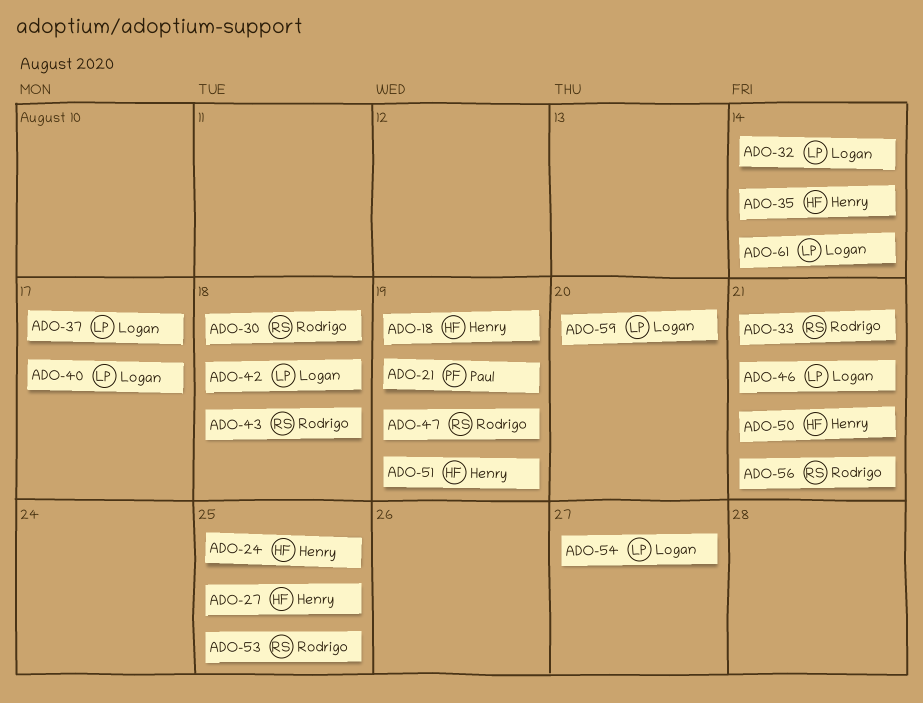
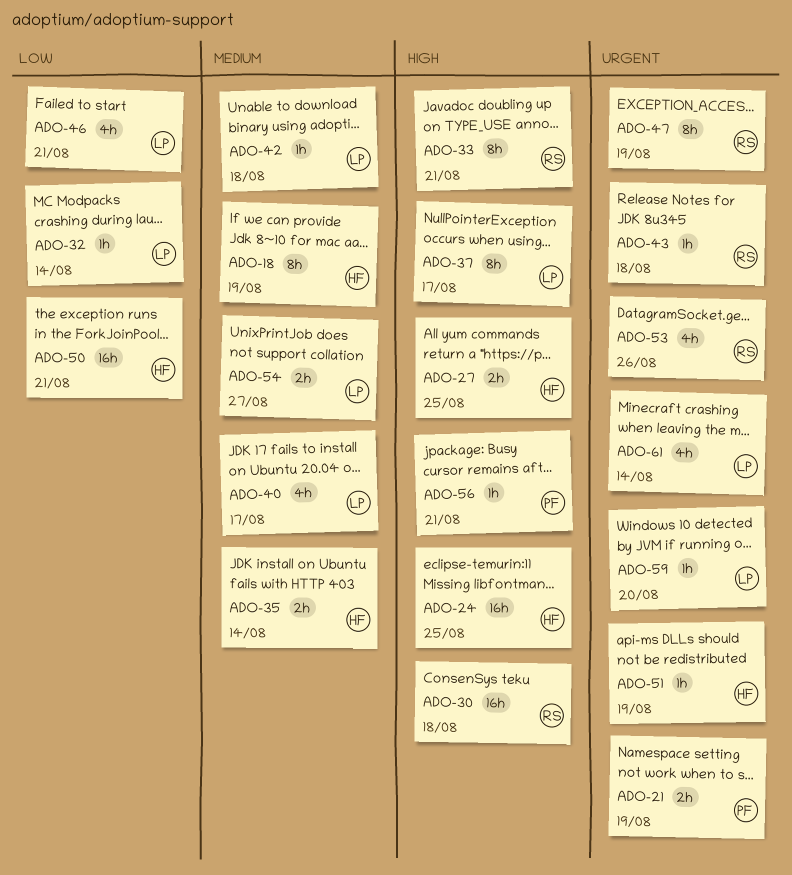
ADO-53, due: Aug 25 -> Aug 26
ADO-56, owner: Rodrigo -> Paul

